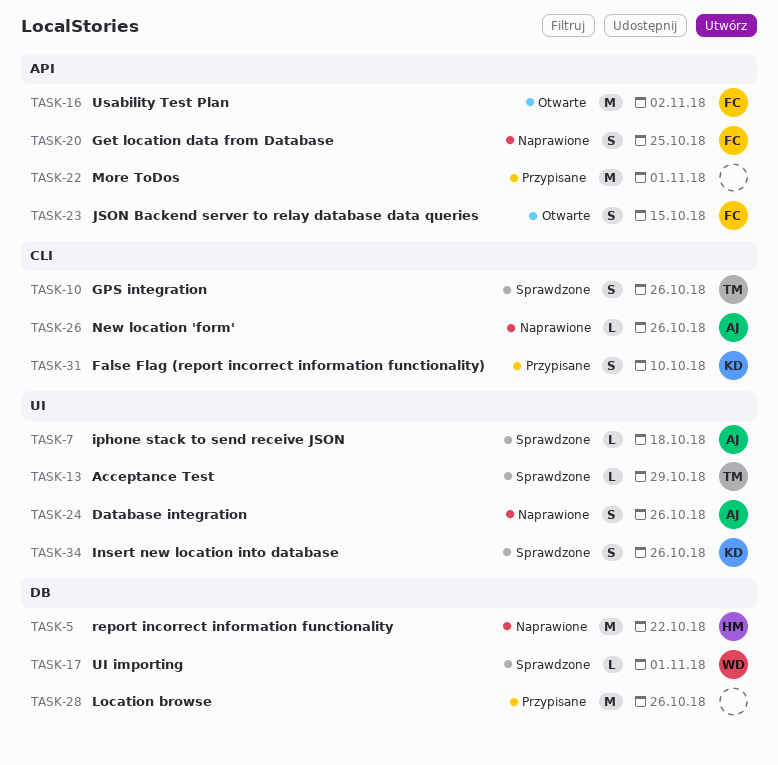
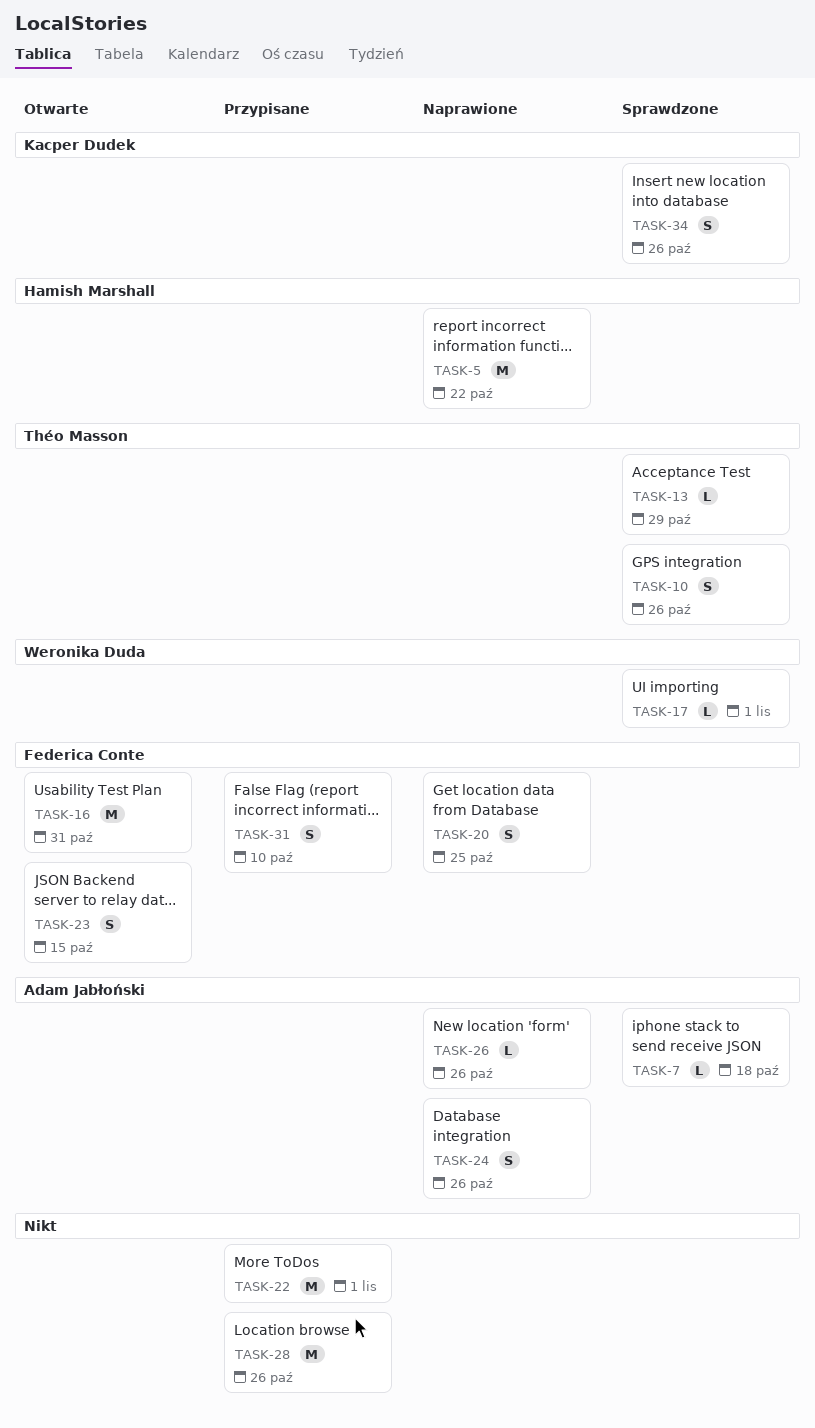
TASK-16, due: Nov 2 -> Oct 31
TASK-31, owner: Kacper Dudek -> Federica Conte

